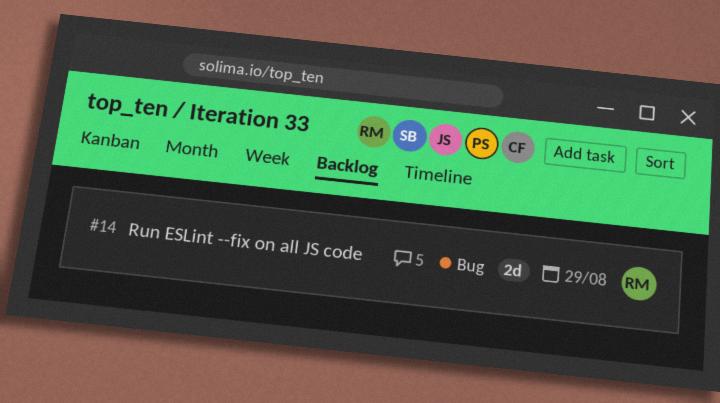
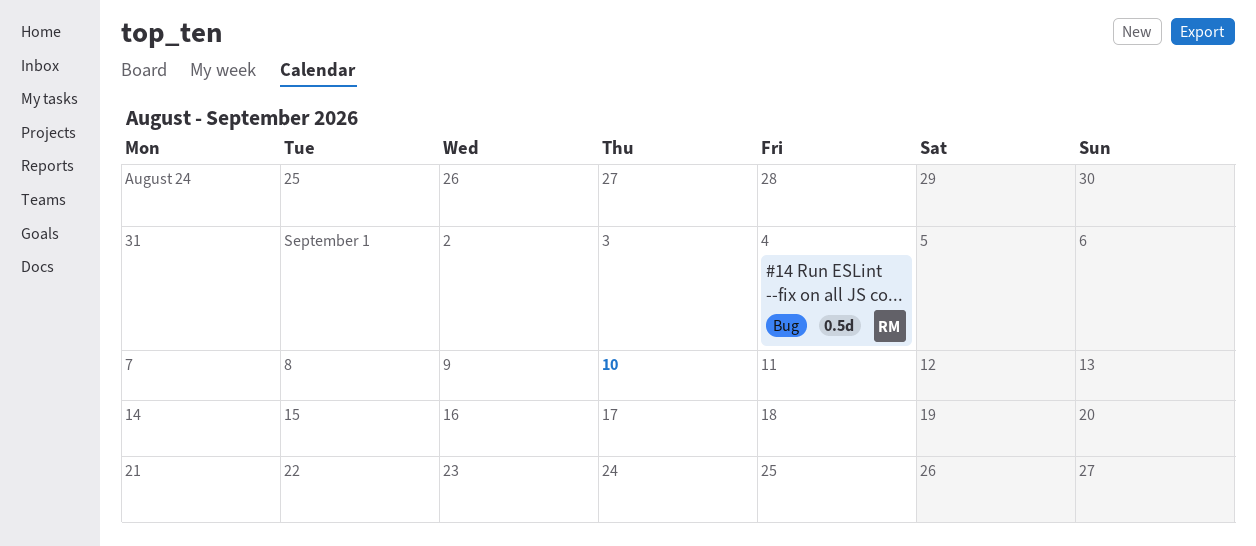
#14, estimate: 2d -> 0.5d
#14, due: Aug 29 -> Sep 4

